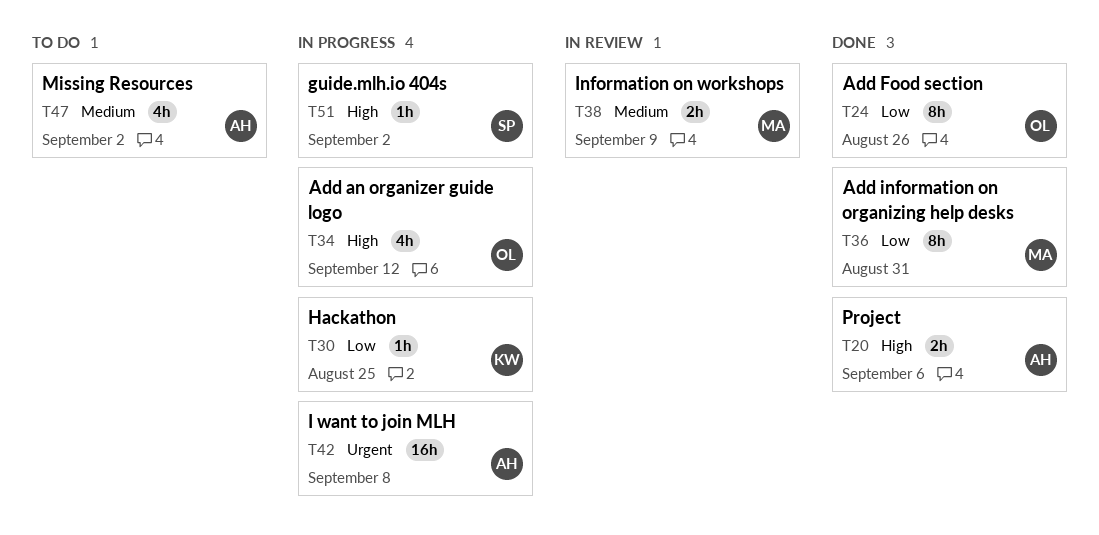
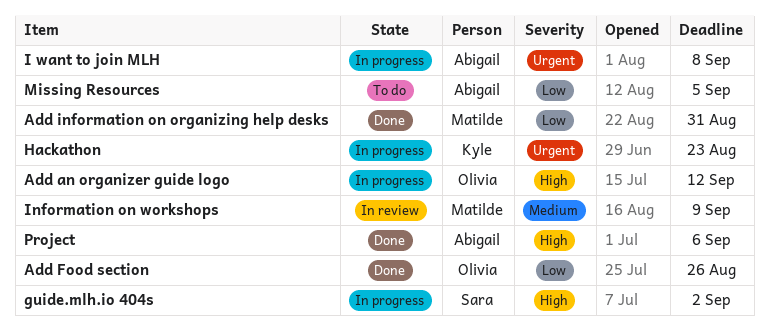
Hackathon, priority: Low -> Urgent
Hackathon, due: Aug 25 -> Aug 23
Missing Resources, priority: Medium -> Low
Missing Resources, due: Sep 2 -> Sep 5

